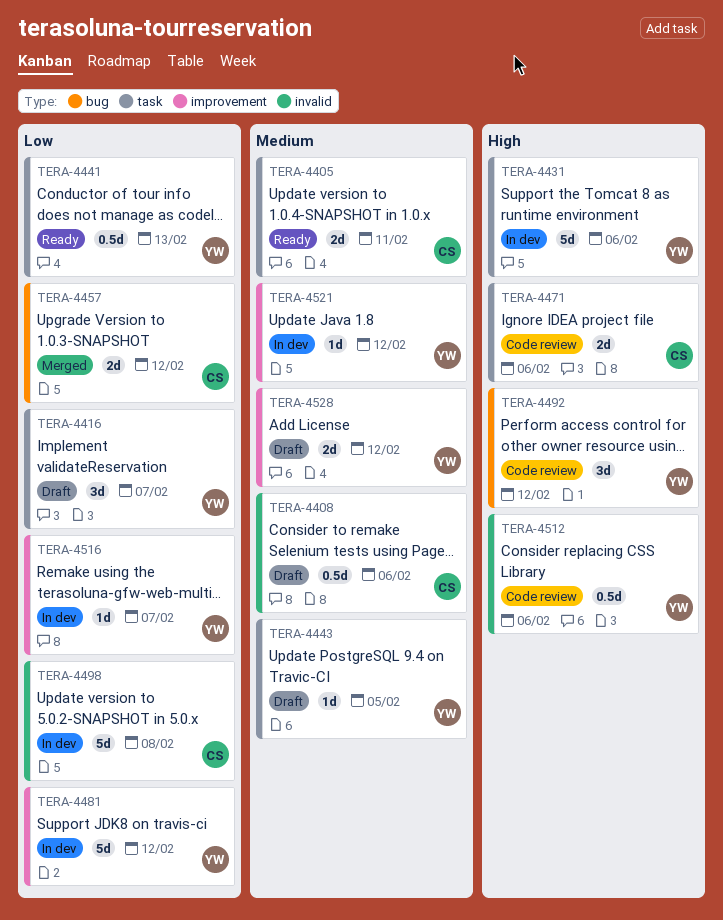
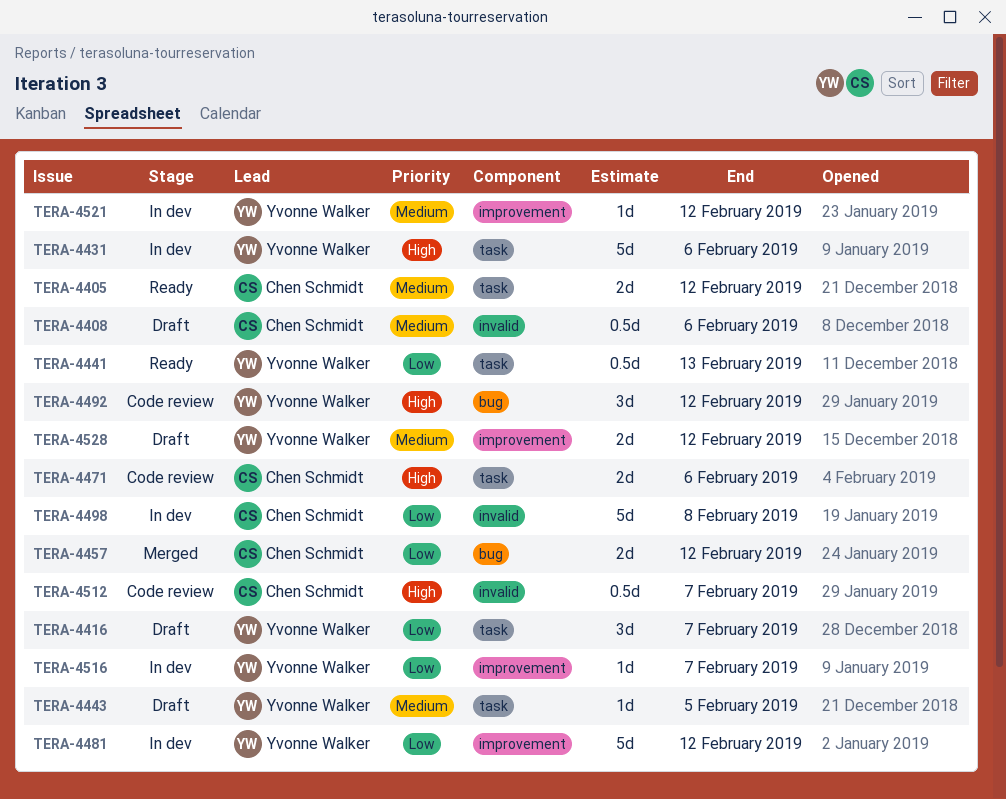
TERA-4405, due: Feb 11 -> Feb 12
TERA-4512, owner: Yvonne Walker -> Chen Schmidt
TERA-4512, due: Feb 6 -> Feb 7

